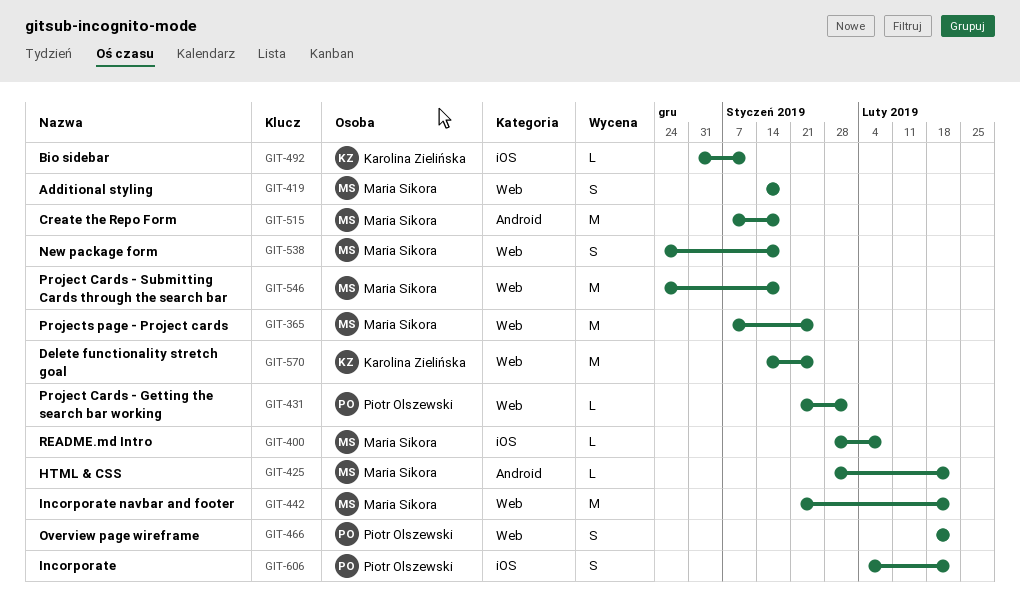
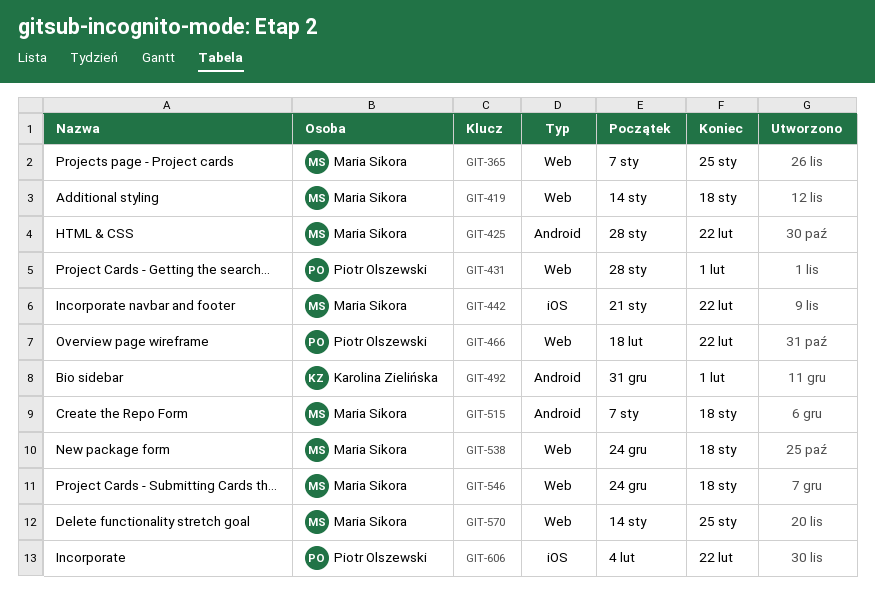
GIT-400: present -> none
GIT-431, start: Jan 21 -> Jan 28
GIT-442, label: Web -> iOS
GIT-492, label: iOS -> Android
GIT-492, due: Jan 11 -> Feb 1
GIT-570, owner: Karolina Zielińska -> Maria Sikora

